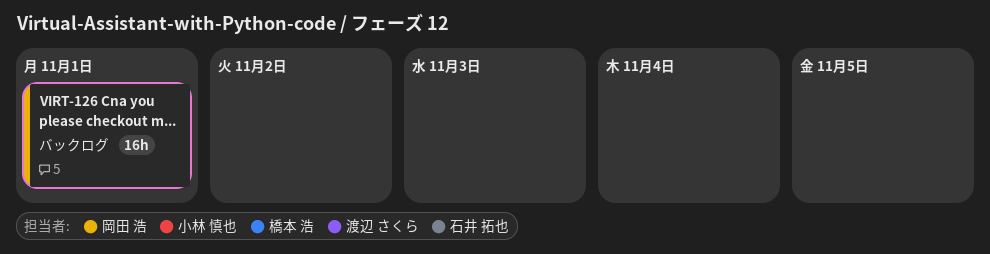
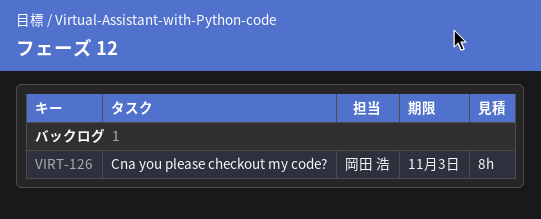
VIRT-126, estimate: 16h -> 8h
VIRT-126, due: Nov 1 -> Nov 3

